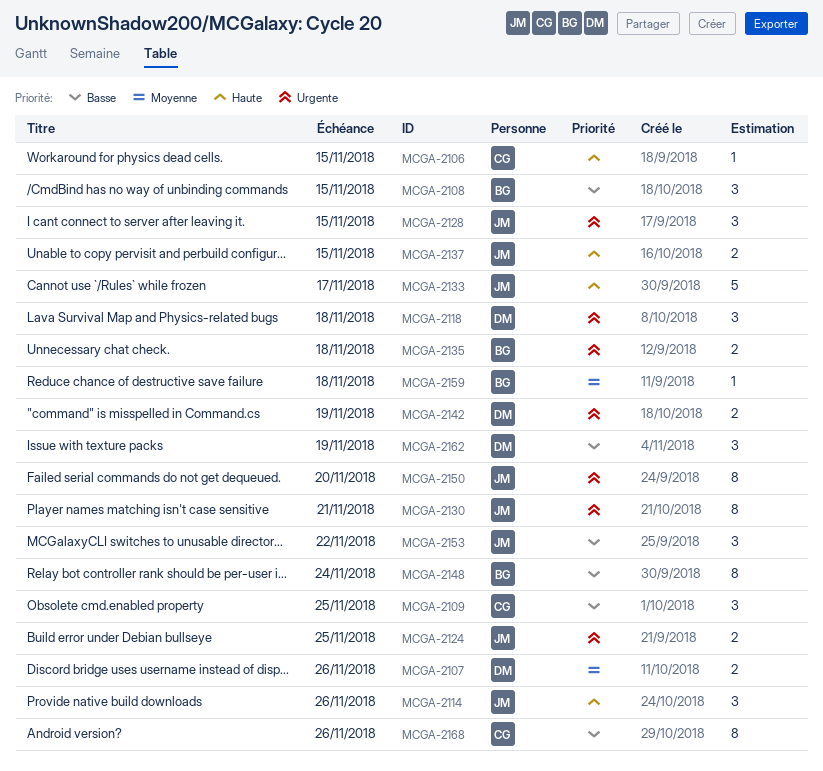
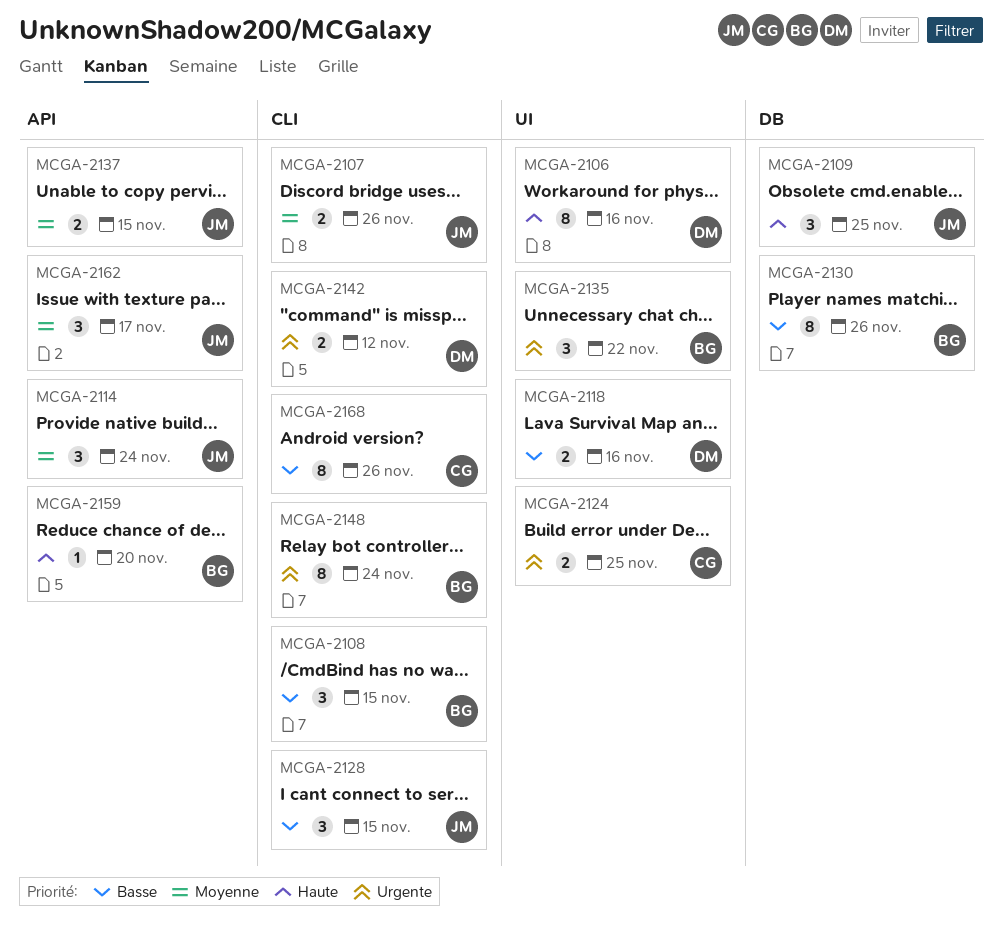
MCGA-2106, owner: CG -> DM
MCGA-2106, estimate: 1 -> 8
MCGA-2106, due: Nov 15 -> Nov 16
MCGA-2107, owner: DM -> JM
MCGA-2109, owner: CG -> JM
MCGA-2109, priority: Basse -> Haute
MCGA-2114, priority: Haute -> Moyenne
MCGA-2114, due: Nov 26 -> Nov 24
MCGA-2118, priority: Urgente -> Basse
MCGA-2118, estimate: 3 -> 2
MCGA-2118, due: Nov 18 -> Nov 16
MCGA-2124, owner: JM -> CG
MCGA-2128, priority: Urgente -> Basse
MCGA-2130, owner: JM -> BG
MCGA-2130, priority: Urgente -> Basse
MCGA-2130, due: Nov 21 -> Nov 26
MCGA-2133: present -> none
MCGA-2135, estimate: 2 -> 3
MCGA-2135, due: Nov 18 -> Nov 22
MCGA-2137, priority: Haute -> Moyenne
MCGA-2142, due: Nov 19 -> Nov 12
MCGA-2148, priority: Basse -> Urgente
MCGA-2150: present -> none
MCGA-2153: present -> none
MCGA-2159, priority: Moyenne -> Haute
MCGA-2159, due: Nov 18 -> Nov 20
MCGA-2162, owner: DM -> JM
MCGA-2162, priority: Basse -> Moyenne
MCGA-2162, due: Nov 19 -> Nov 17

